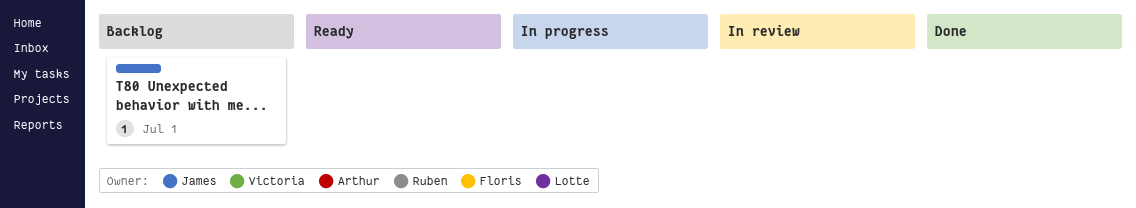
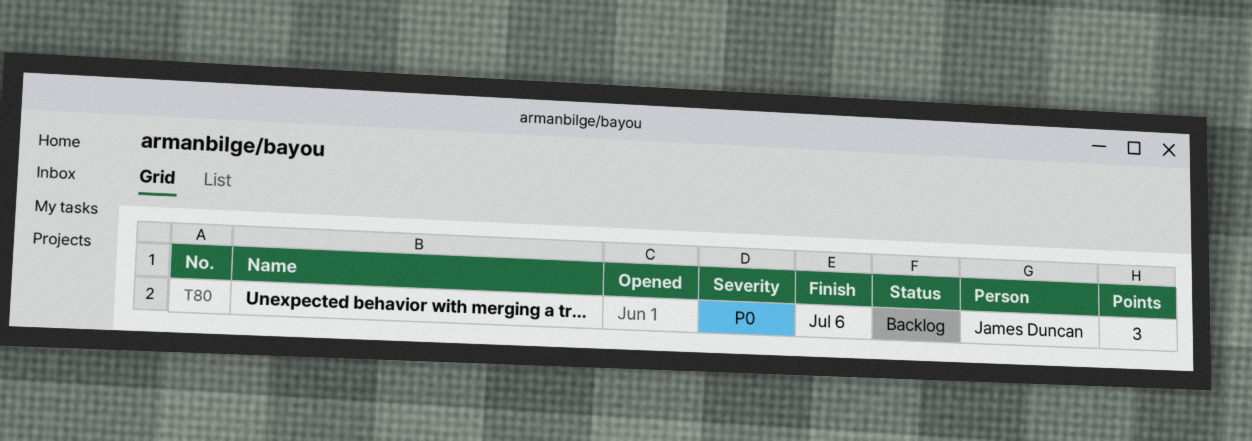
T80, estimate: 1 -> 3
T80, due: Jul 1 -> Jul 6

